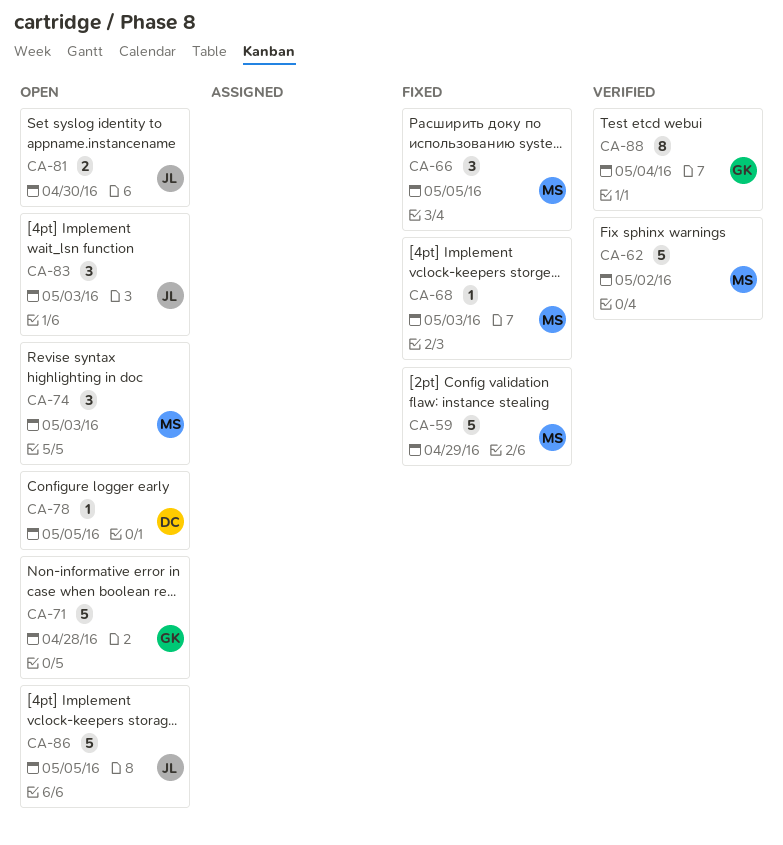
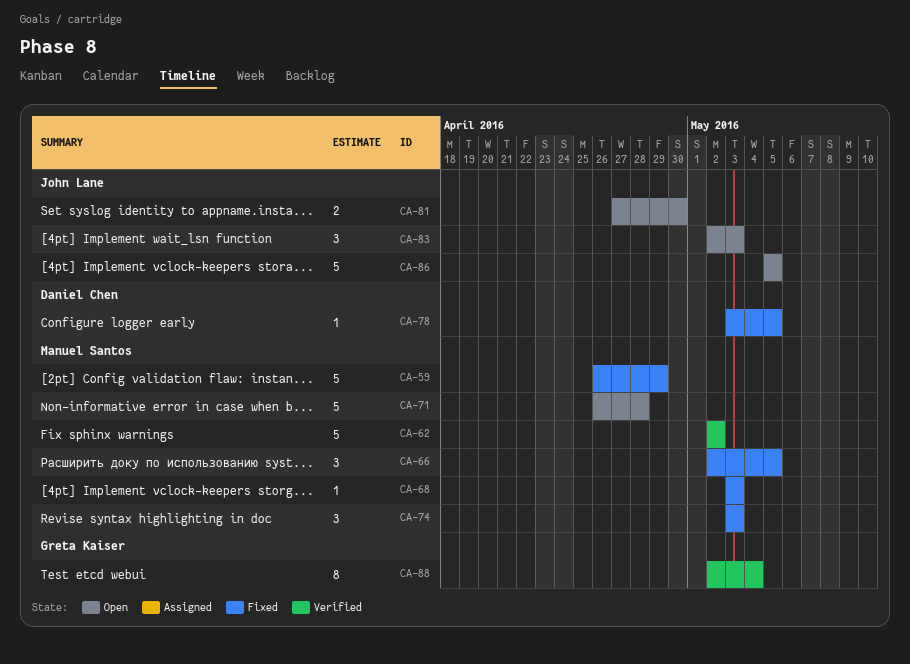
CA-71, owner: Greta Kaiser -> Manuel Santos
CA-74, status: Open -> Fixed
CA-78, status: Open -> Fixed

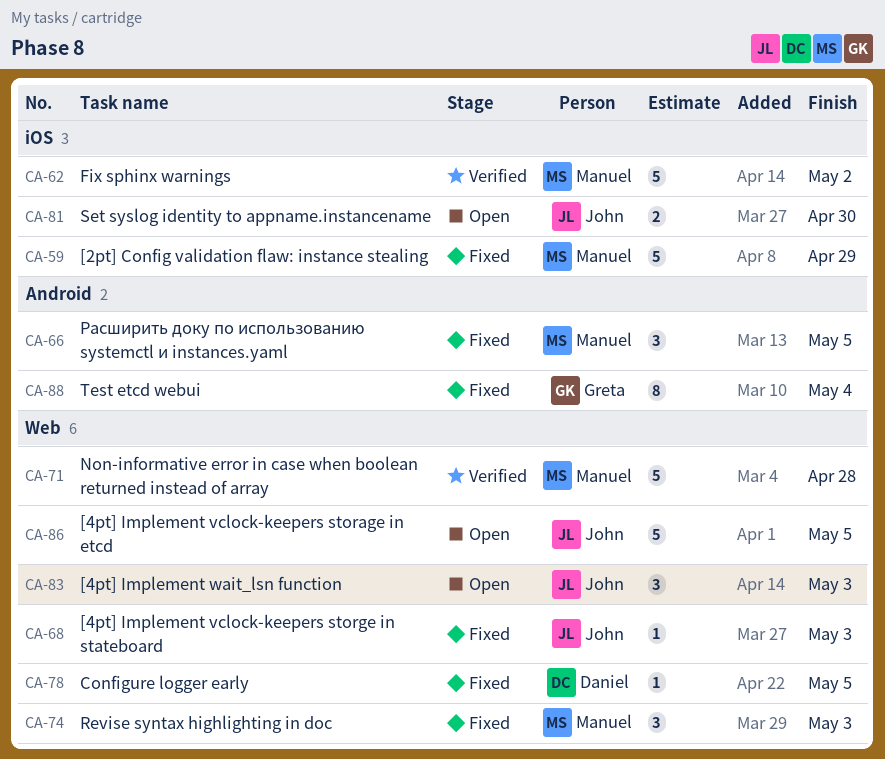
CA-68, owner: Manuel Santos -> John Lane
CA-71, status: Open -> Verified
CA-88, status: Verified -> Fixed

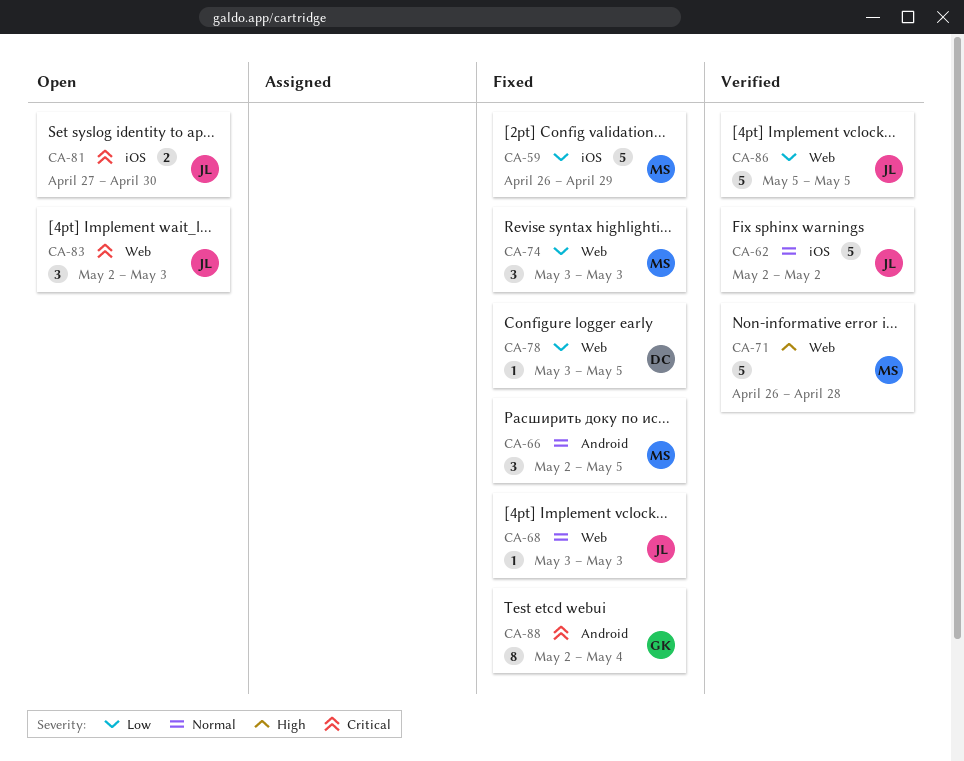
CA-62, owner: Manuel -> John
CA-86, status: Open -> Verified

